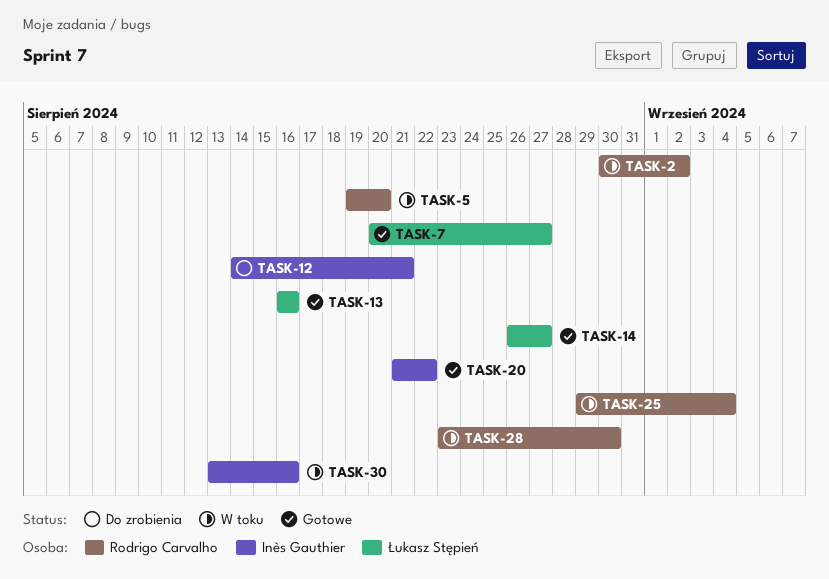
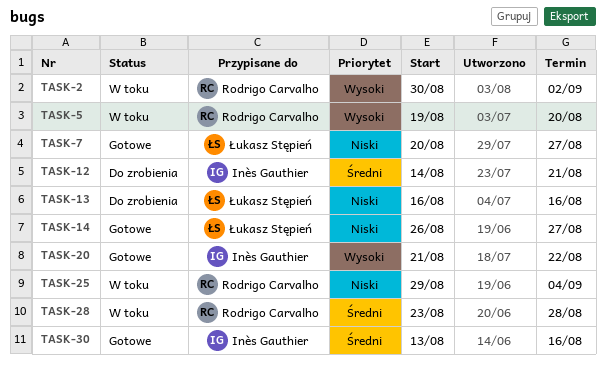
TASK-13, status: Gotowe -> Do zrobienia
TASK-28, due: Aug 30 -> Aug 28
TASK-30, status: W toku -> Gotowe

